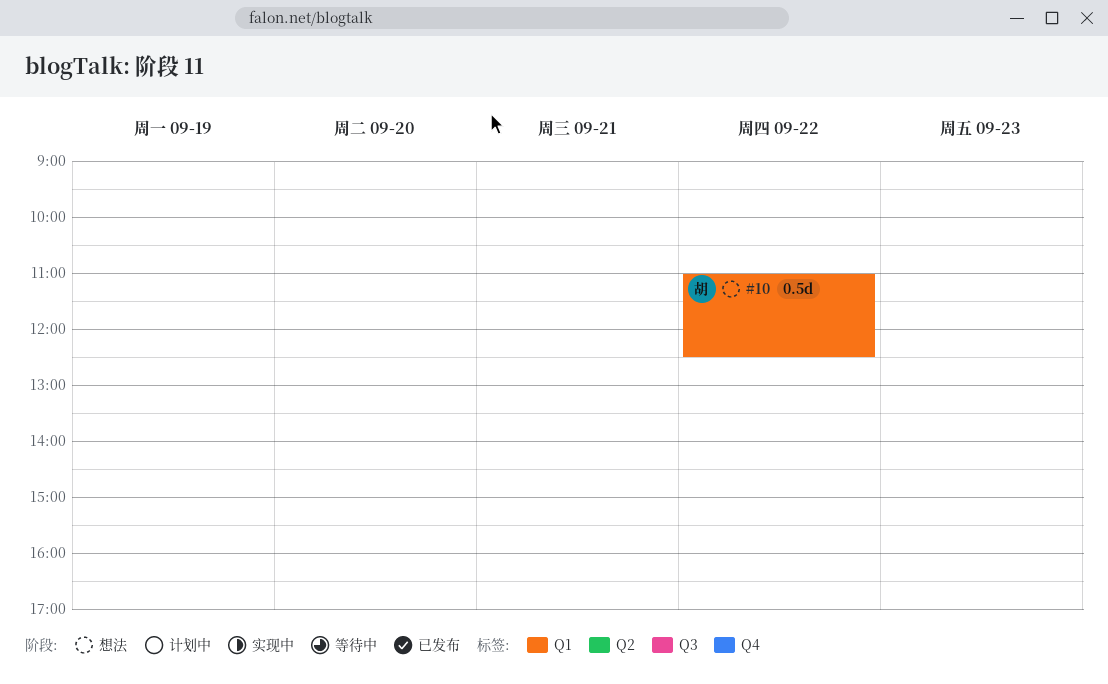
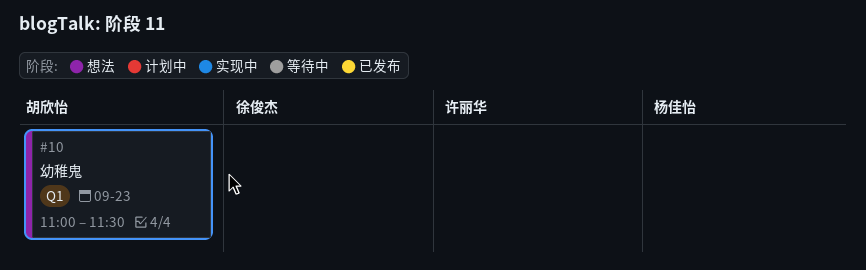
#10, day: Sep 22 -> Sep 23
#10, ends: 12:30 -> 11:30

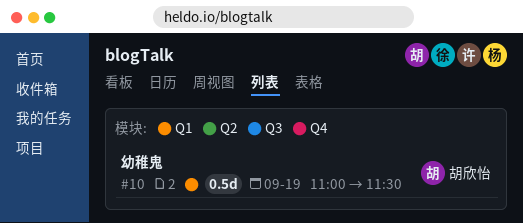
#10, day: Sep 23 -> Sep 19

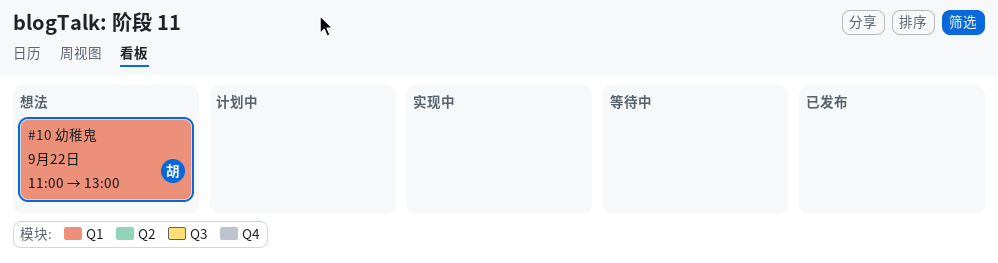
#10, day: Sep 19 -> Sep 22
#10, ends: 11:30 -> 13:00

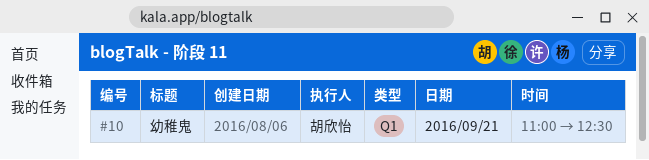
#10, day: Sep 22 -> Sep 21
#10, ends: 13:00 -> 12:30

